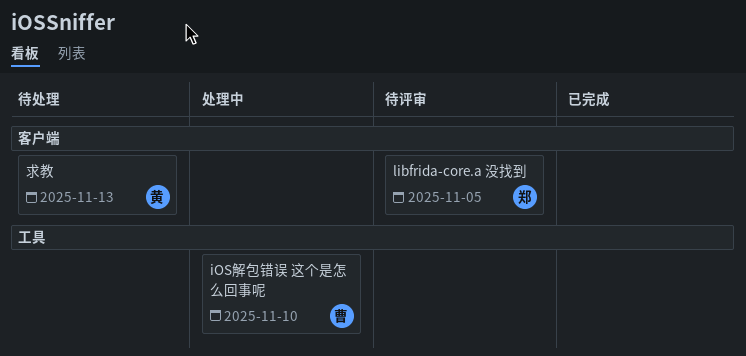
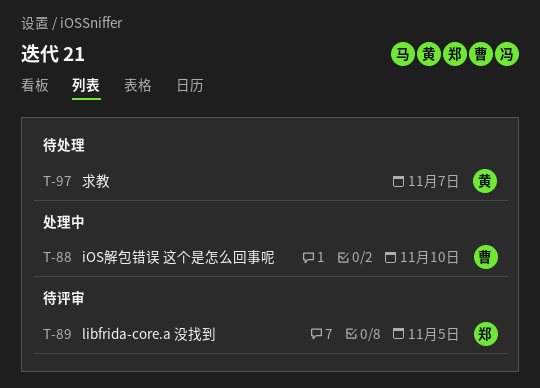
求教, due: Nov 13 -> Nov 7

